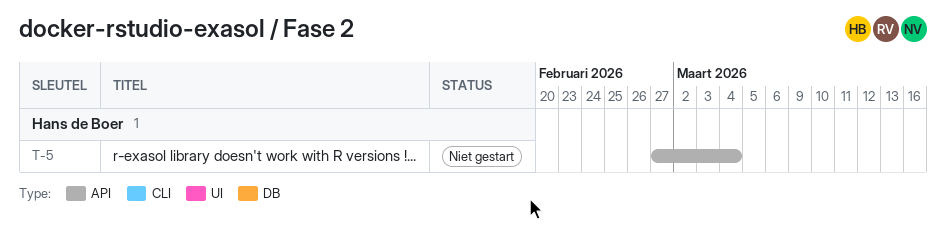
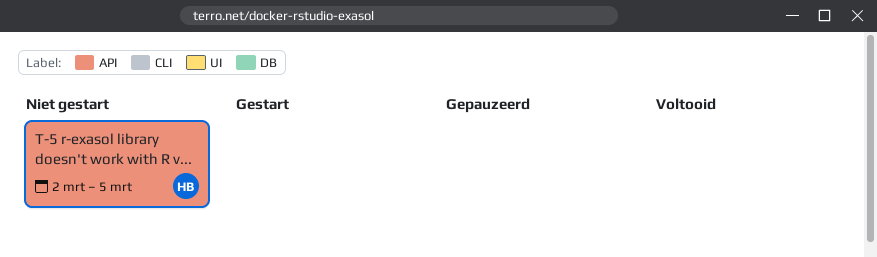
T-5, start: Feb 27 -> Mar 2
T-5, due: Mar 4 -> Mar 5

